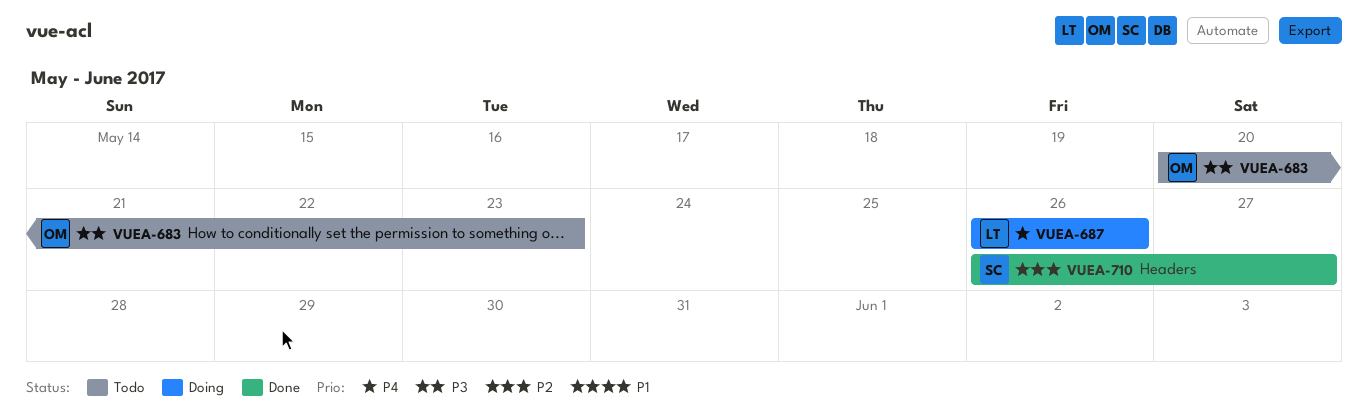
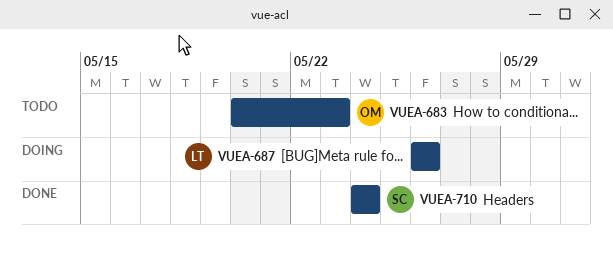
VUEA-710, start: May 26 -> May 24
VUEA-710, due: May 27 -> May 24

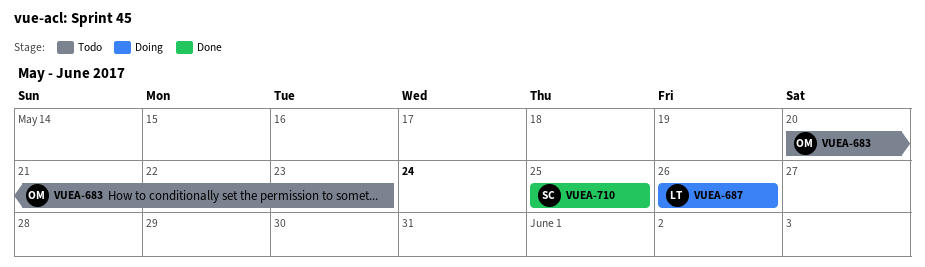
VUEA-710, start: May 24 -> May 25
VUEA-710, due: May 24 -> May 25

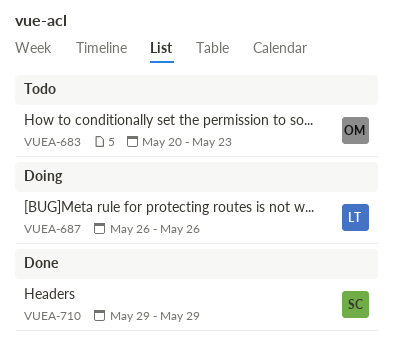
VUEA-710, start: May 25 -> May 29
VUEA-710, due: May 25 -> May 29

